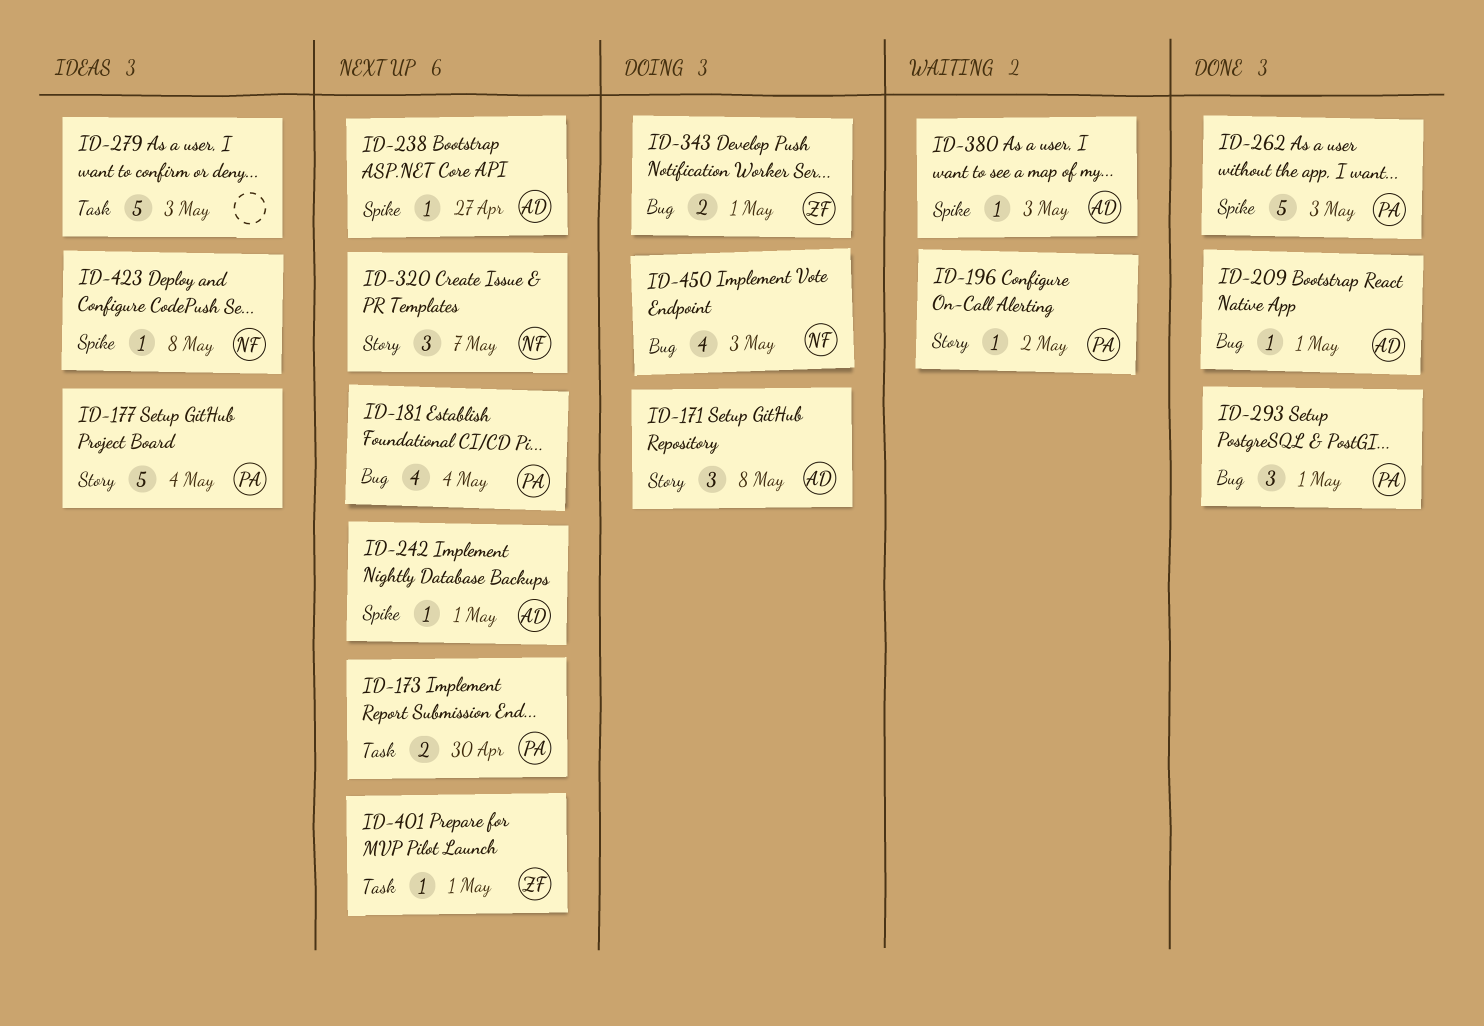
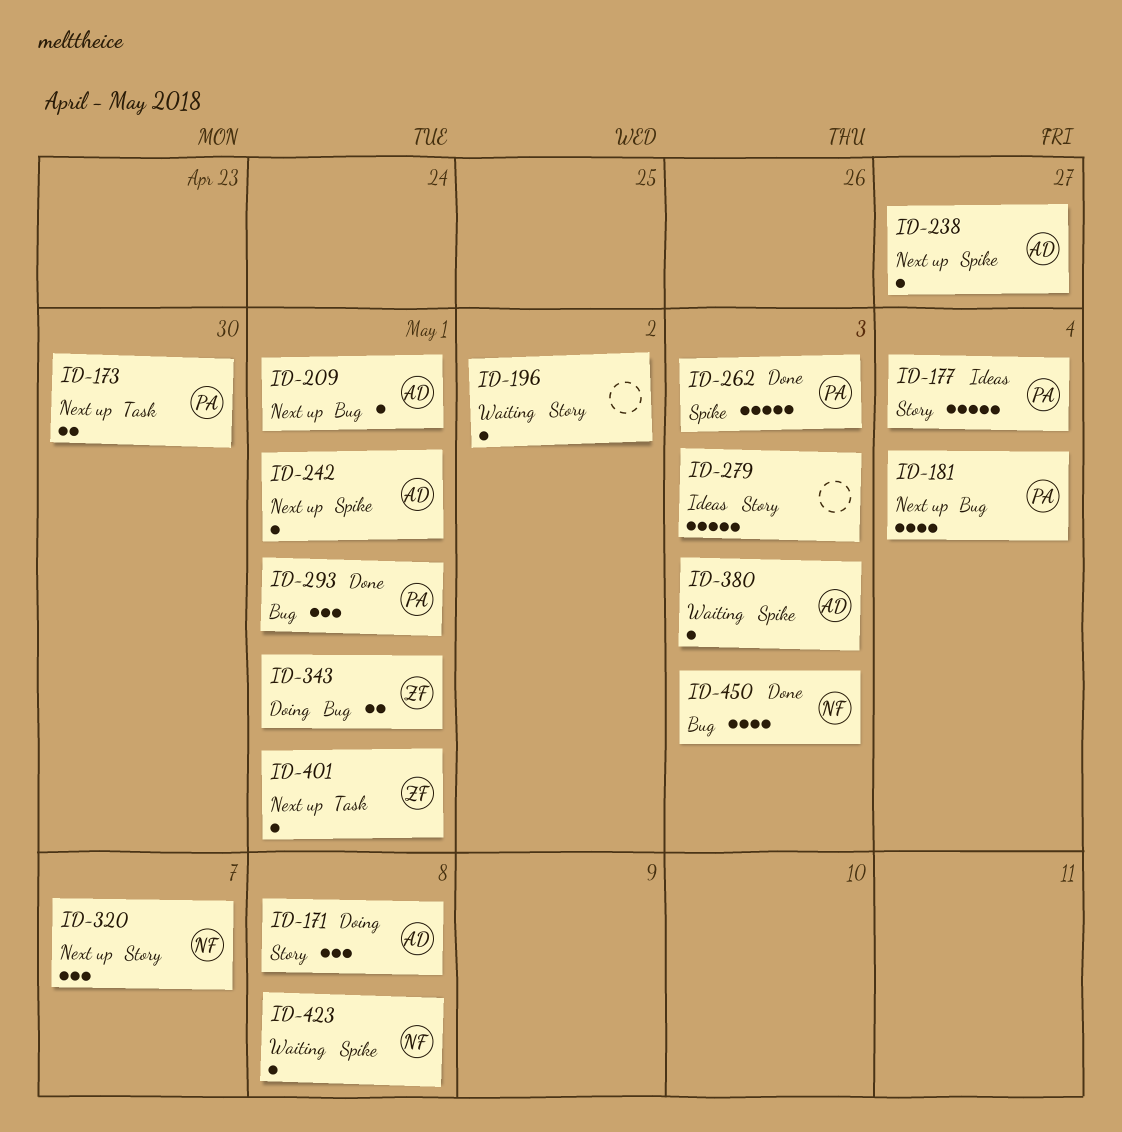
ID-196, owner: PA -> none
ID-209, status: Done -> Next up
ID-279, label: Task -> Story
ID-423, status: Ideas -> Waiting
ID-450, status: Doing -> Done

